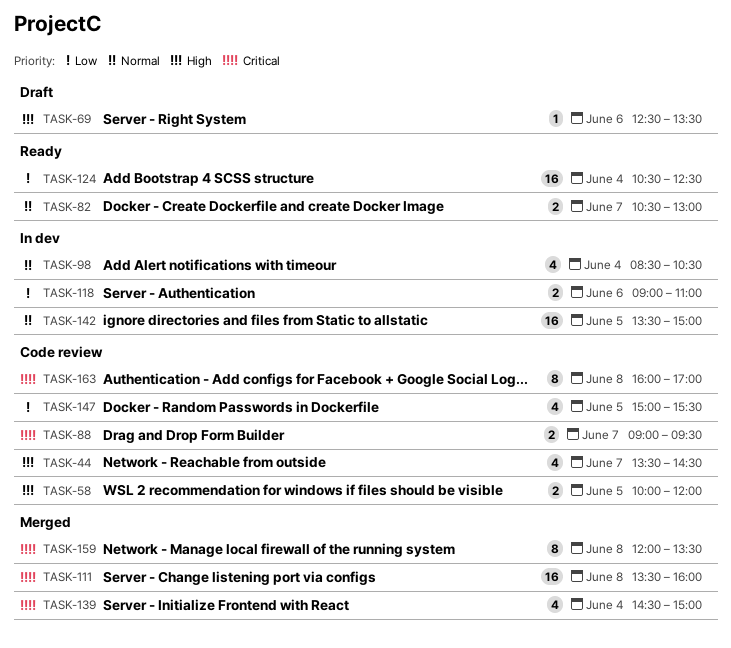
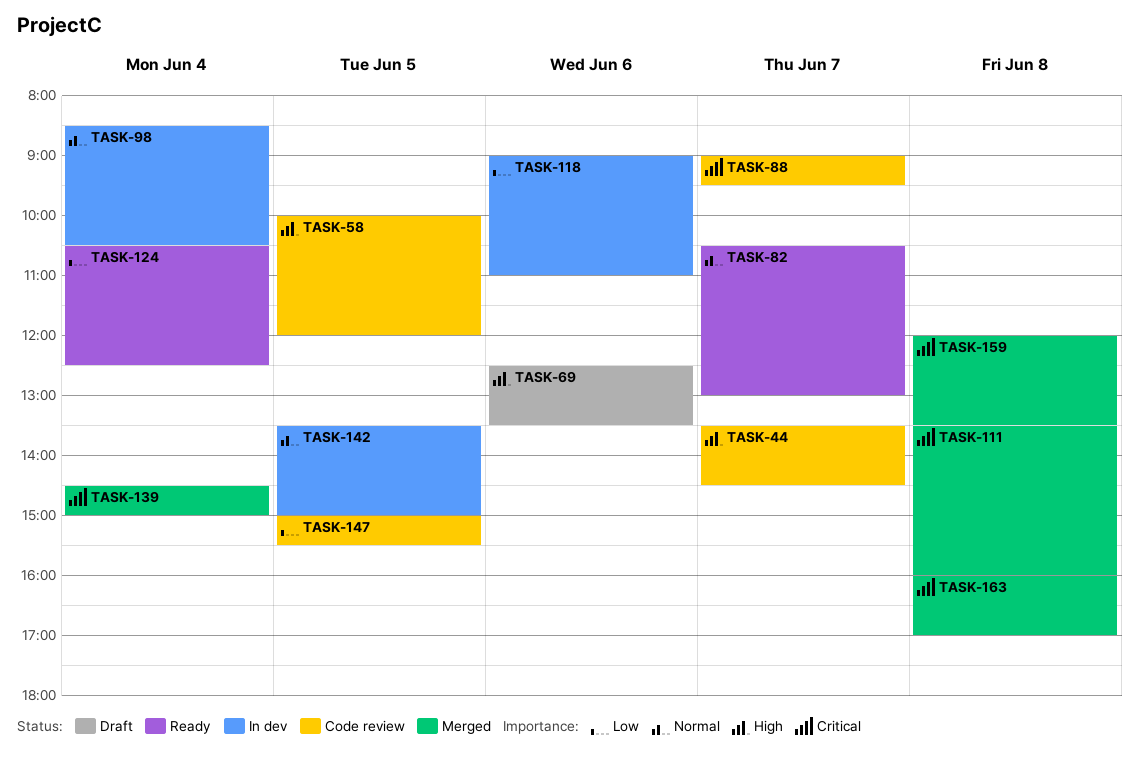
TASK-163, status: Code review -> Merged

